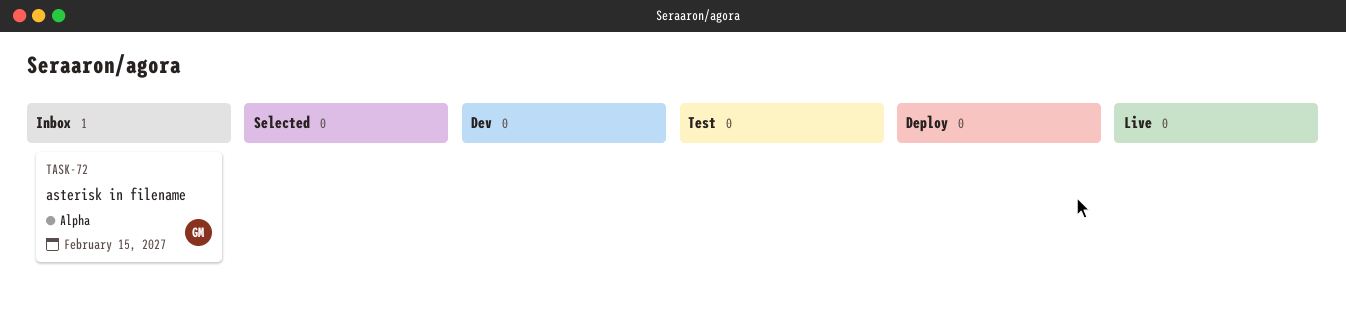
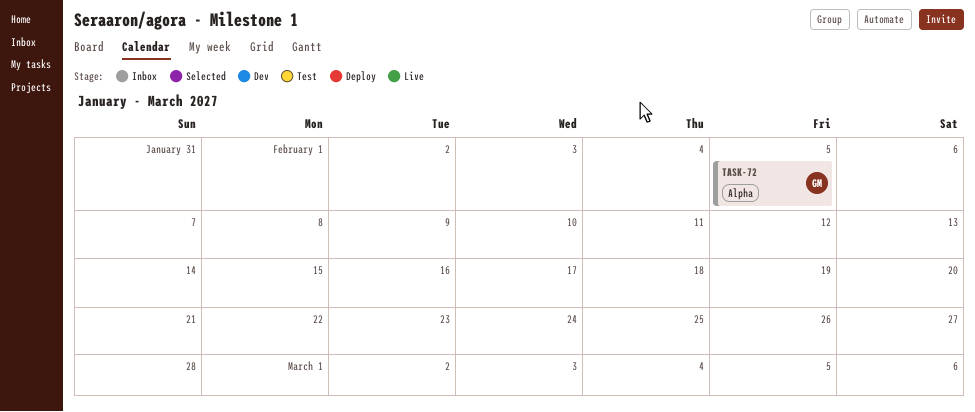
TASK-72, due: Feb 15 -> Feb 5

